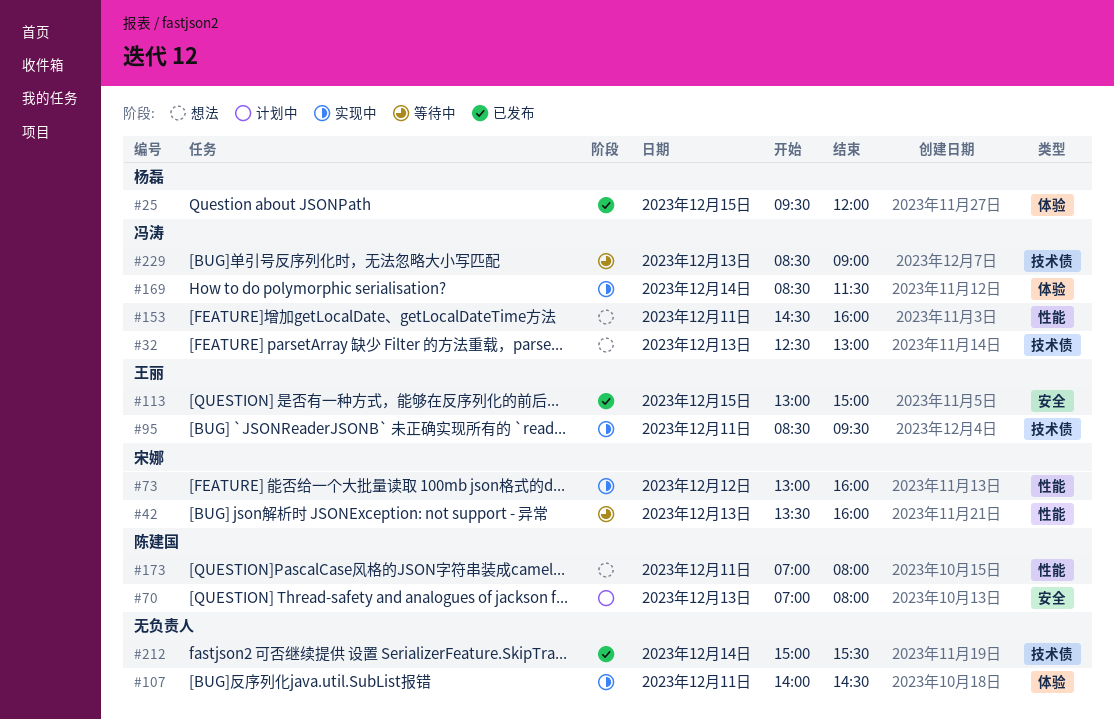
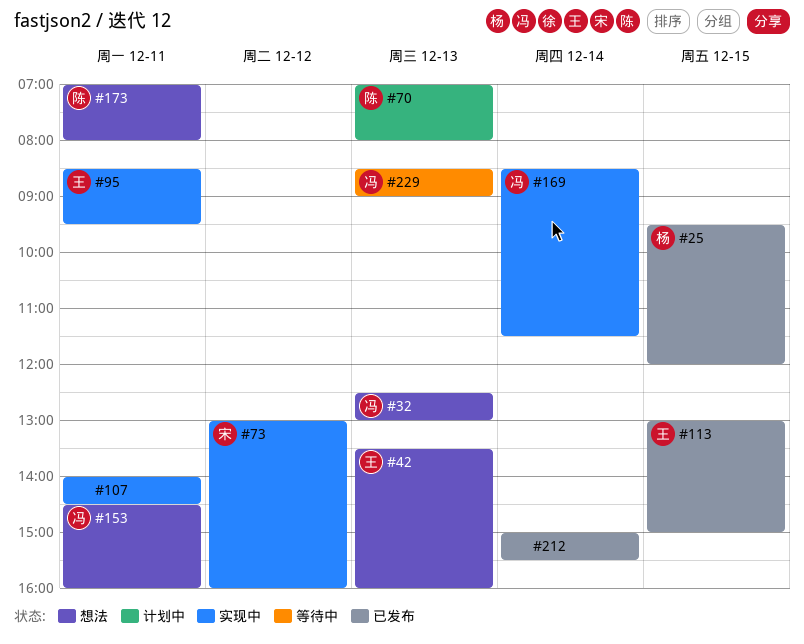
#42, status: 等待中 -> 想法
#42, owner: 宋娜 -> 王丽

